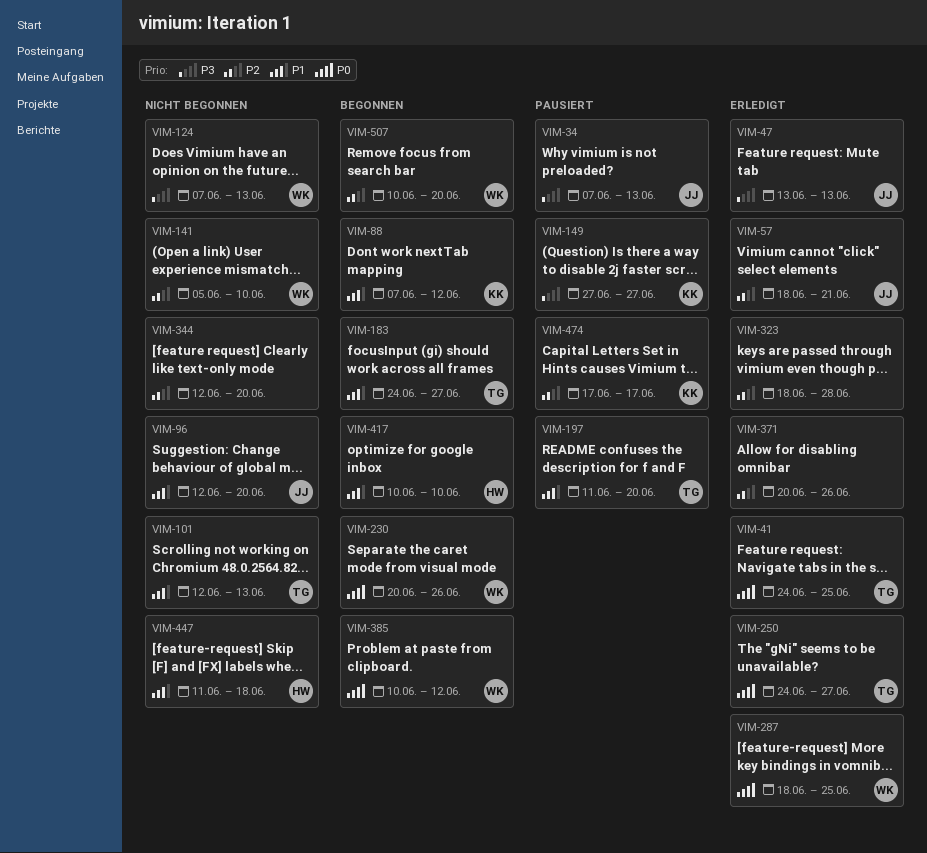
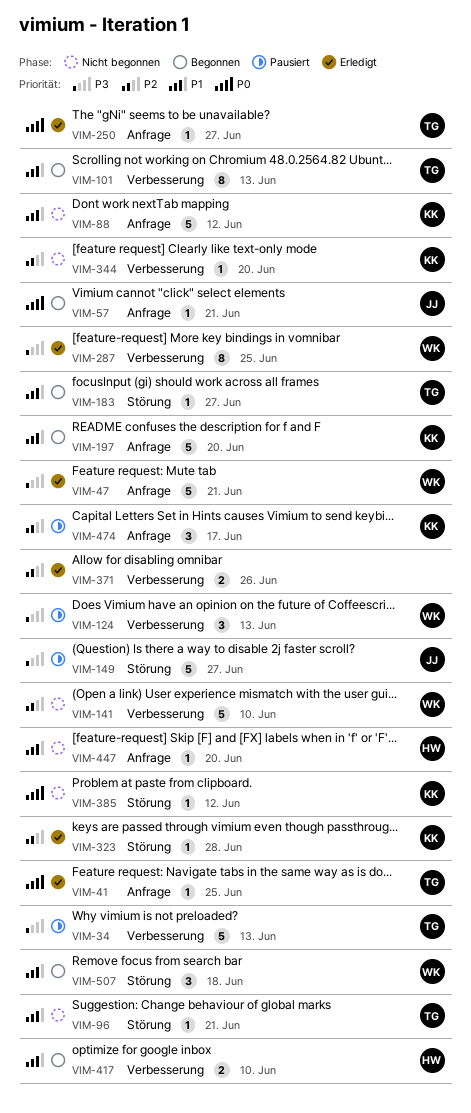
VIM-34, owner: JJ -> TG
VIM-47, owner: JJ -> WK
VIM-47, due: Jun 13 -> Jun 21
VIM-57, status: Erledigt -> Begonnen
VIM-57, priority: P2 -> P0
VIM-88, status: Begonnen -> Nicht begonnen
VIM-96, owner: JJ -> TG
VIM-96, due: Jun 20 -> Jun 21
VIM-101, status: Nicht begonnen -> Begonnen
VIM-124, status: Nicht begonnen -> Pausiert
VIM-149, owner: KK -> JJ
VIM-197, status: Pausiert -> Begonnen
VIM-197, owner: TG -> KK
VIM-230: present -> none
VIM-287, priority: P0 -> P3
VIM-323, owner: none -> KK
VIM-344, owner: none -> KK
VIM-385, status: Begonnen -> Nicht begonnen
VIM-385, owner: WK -> KK
VIM-447, due: Jun 18 -> Jun 20
VIM-507, priority: P2 -> P1
VIM-507, due: Jun 20 -> Jun 18

